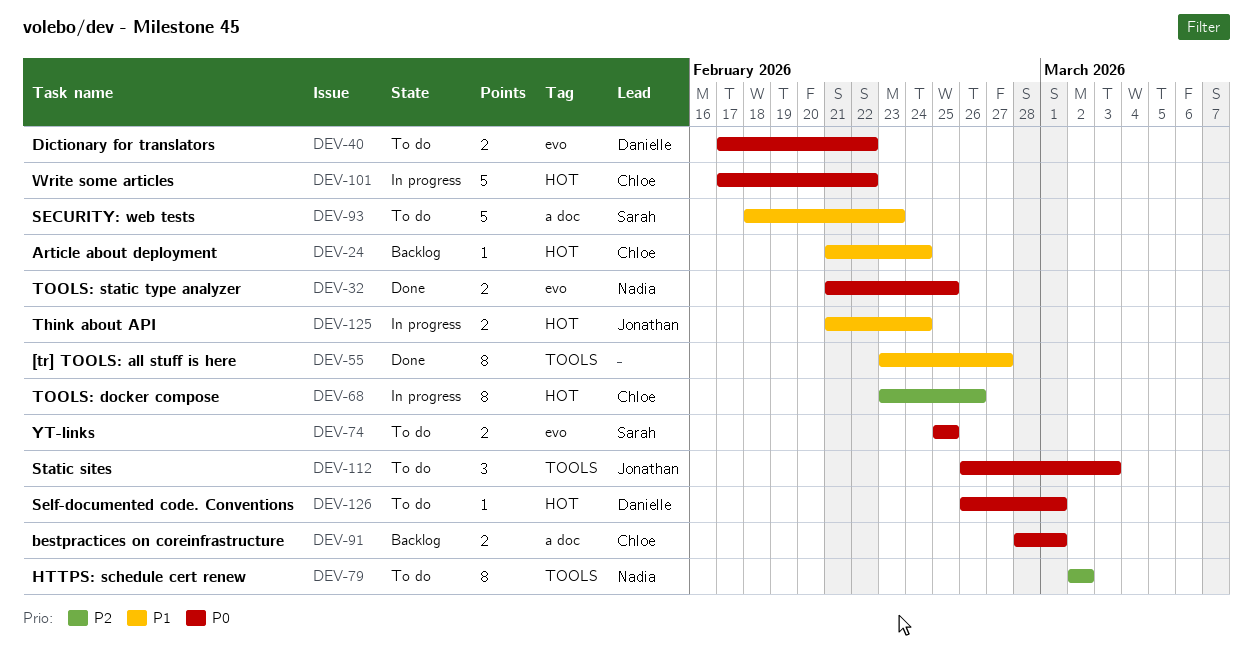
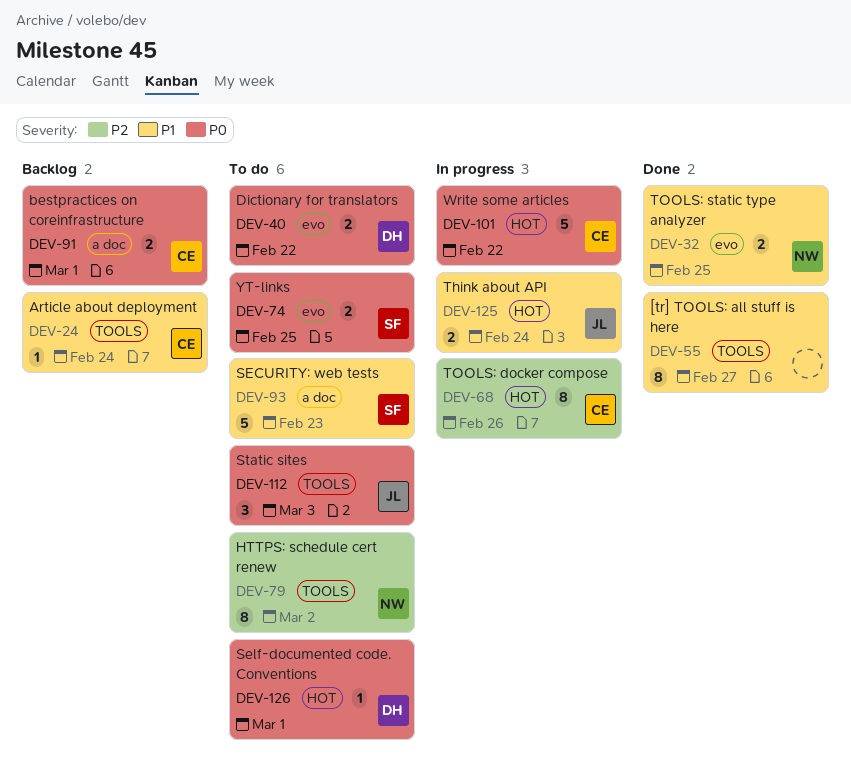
DEV-24, label: HOT -> TOOLS
DEV-32, priority: P0 -> P1

